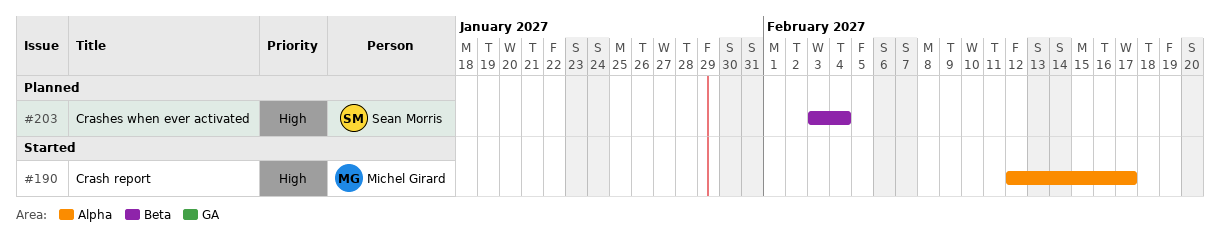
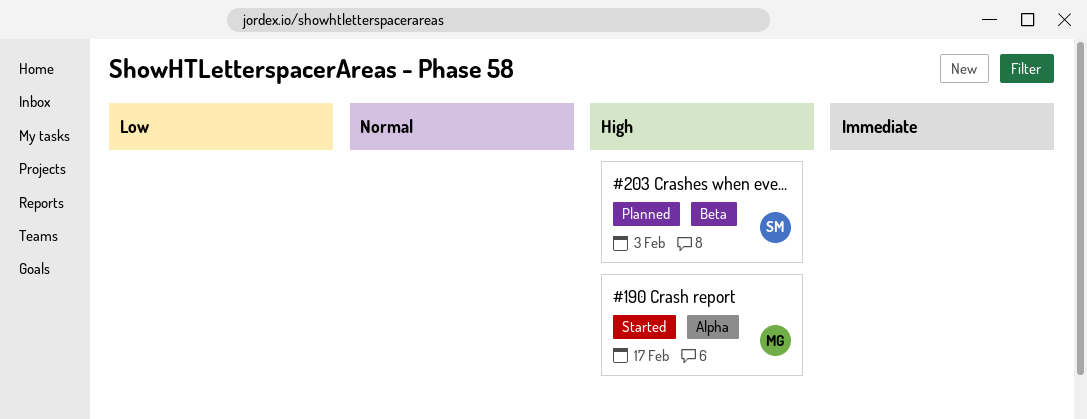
#203, due: Feb 4 -> Feb 3

